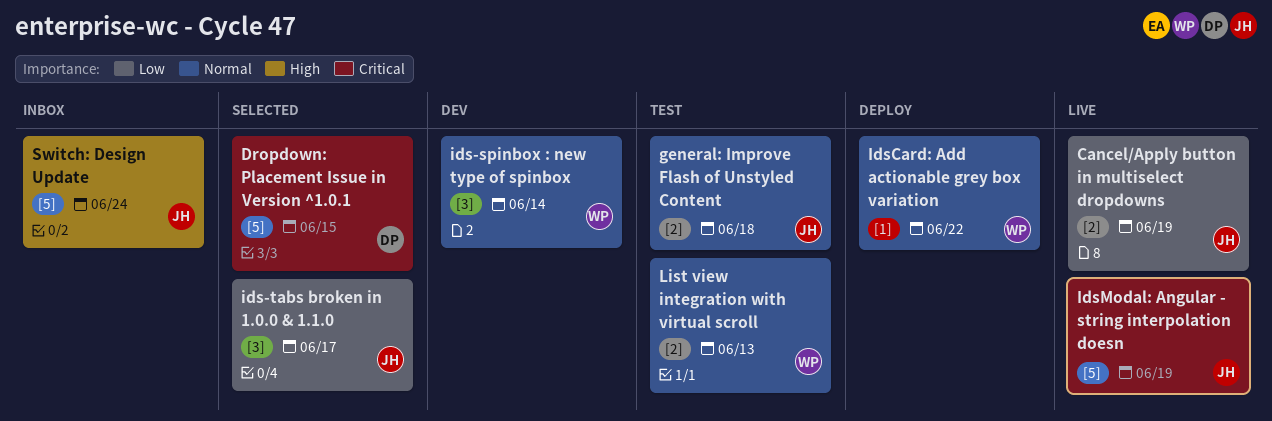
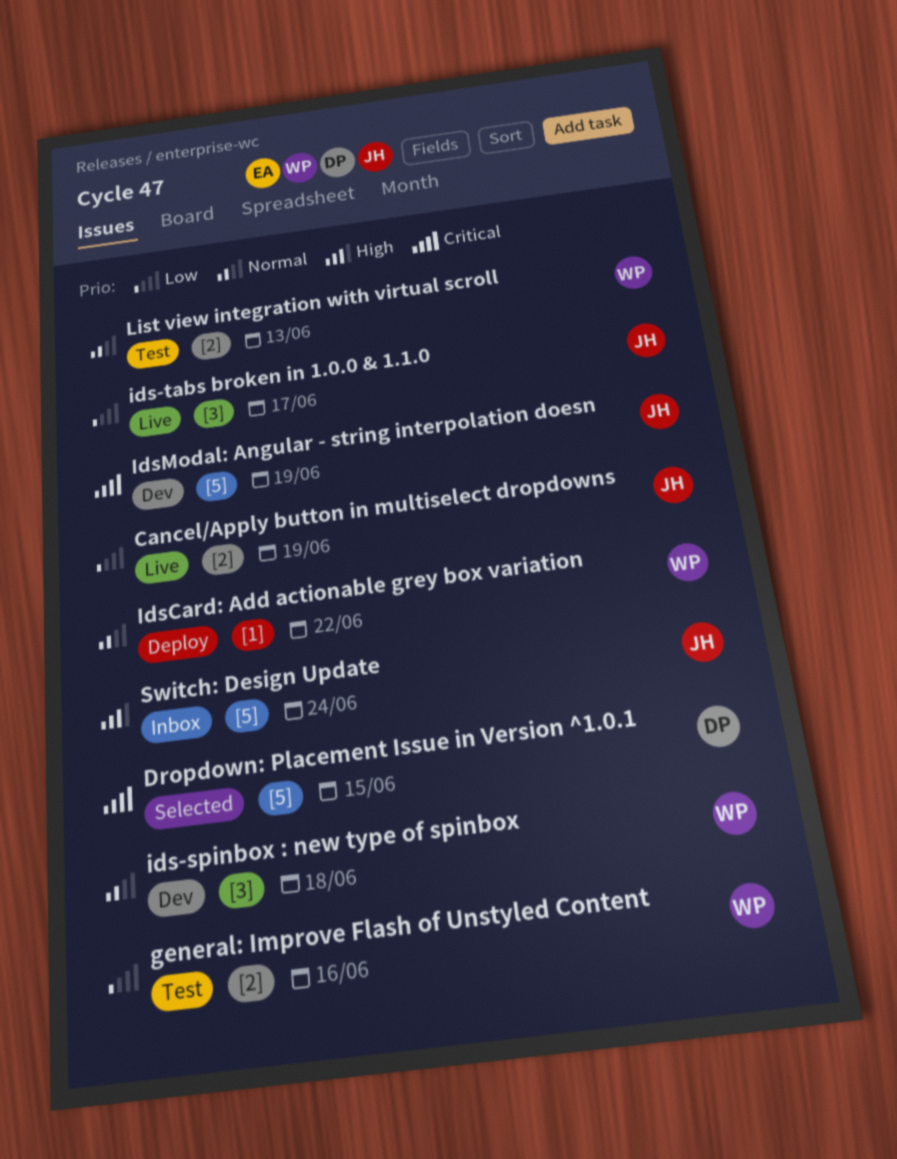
general: Improve Flash of Unstyled Content, owner: JH -> WP
general: Improve Flash of Unstyled Content, priority: Normal -> Low
general: Improve Flash of Unstyled Content, due: Jun 18 -> Jun 16
ids-spinbox : new type of spinbox, due: Jun 14 -> Jun 18
ids-tabs broken in 1.0.0 & 1.1.0, status: Selected -> Live
IdsModal: Angular - string interpolation doesn, status: Live -> Dev

